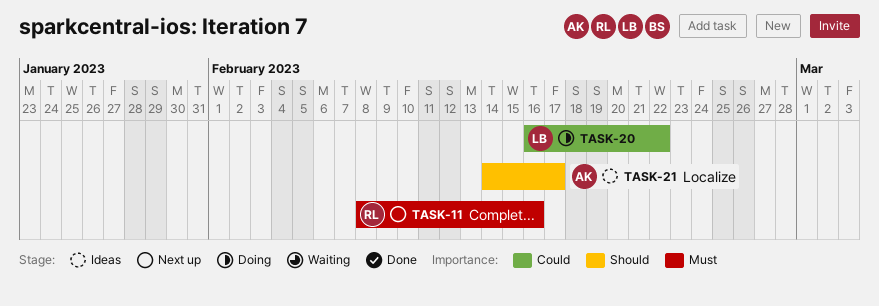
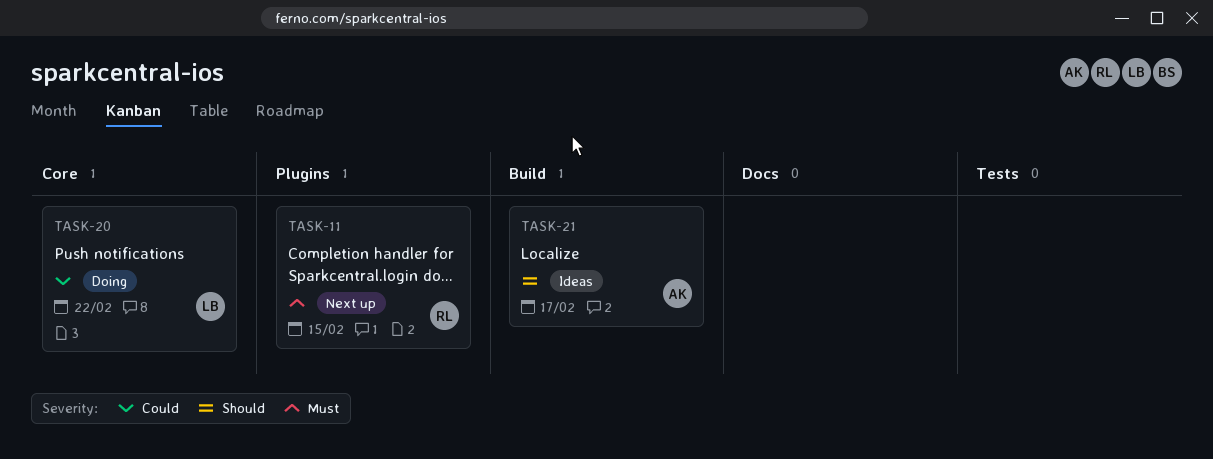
TASK-11, due: Feb 16 -> Feb 15

